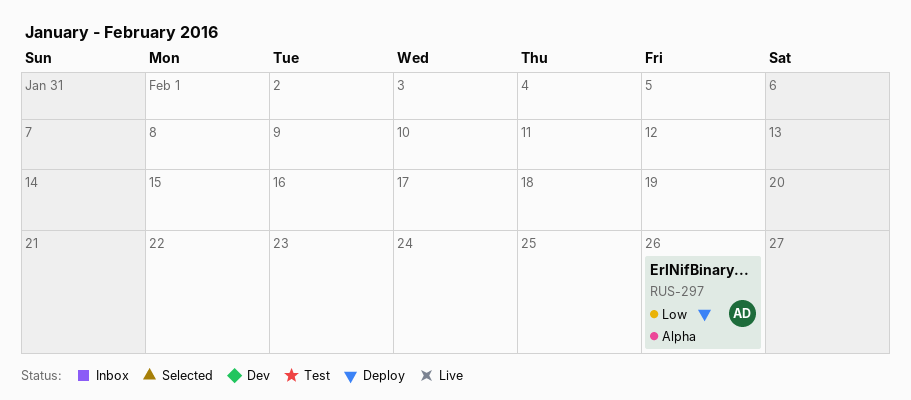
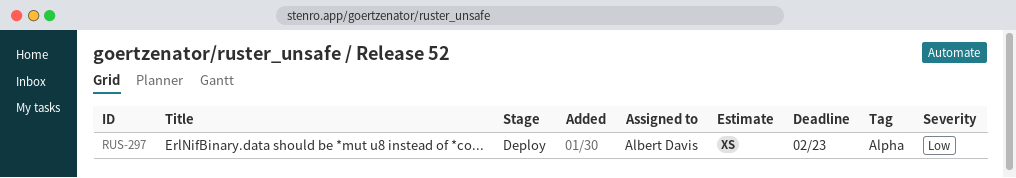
RUS-297, due: Feb 26 -> Feb 23

